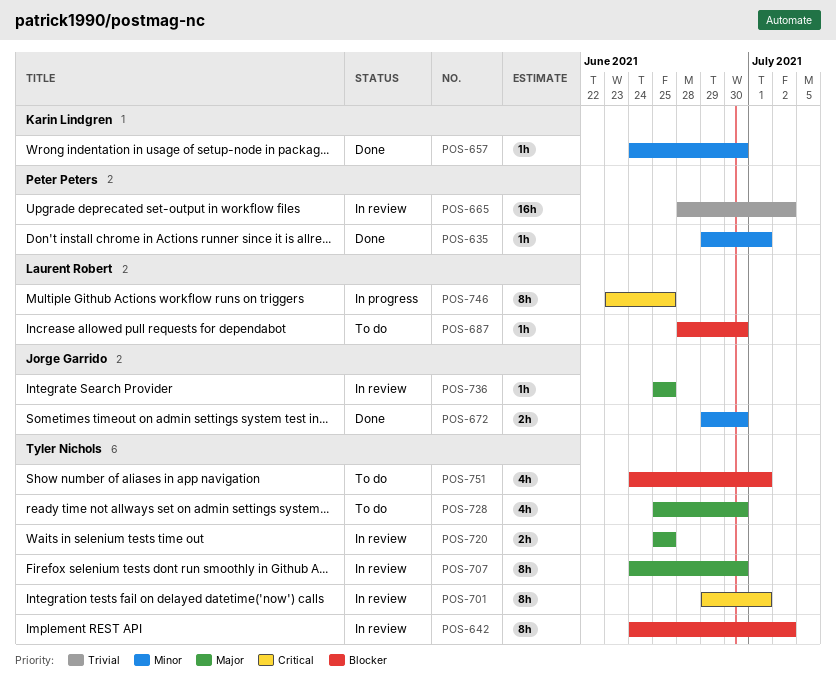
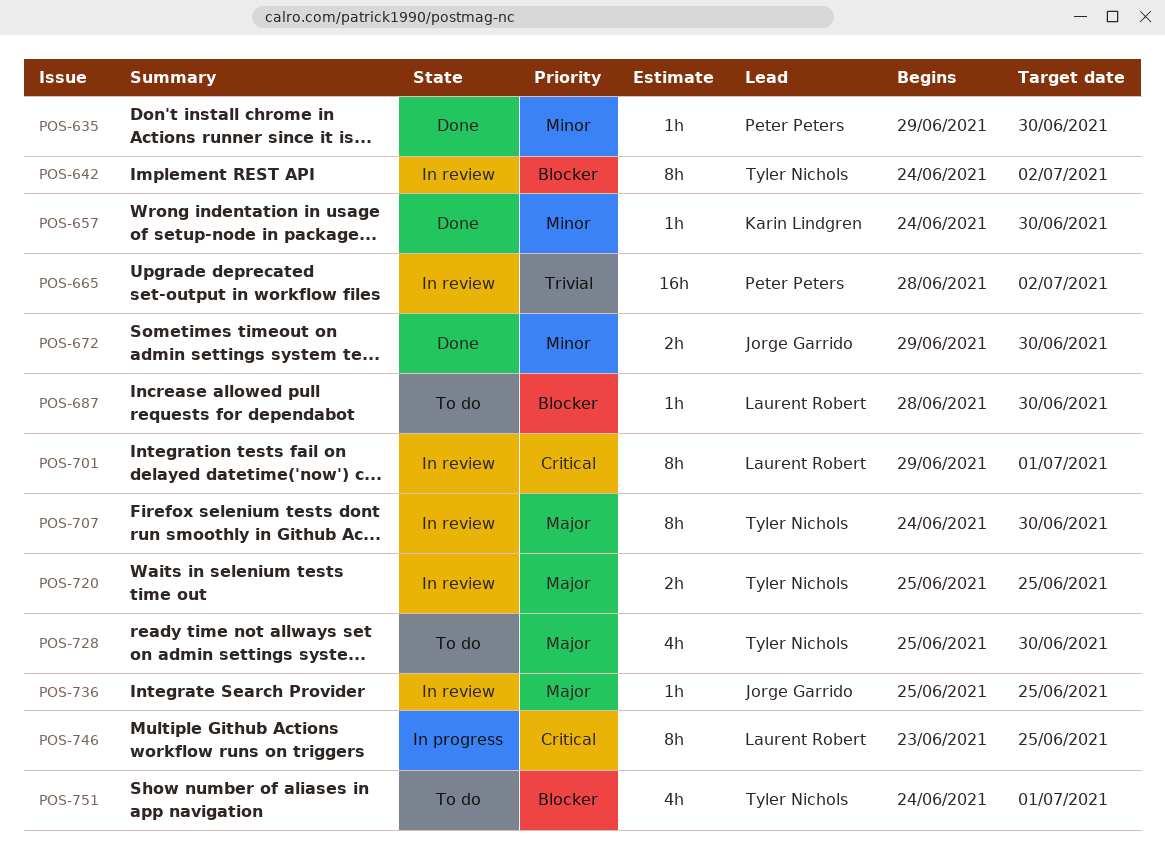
POS-635, due: Jul 1 -> Jun 30
POS-701, owner: Tyler Nichols -> Laurent Robert

